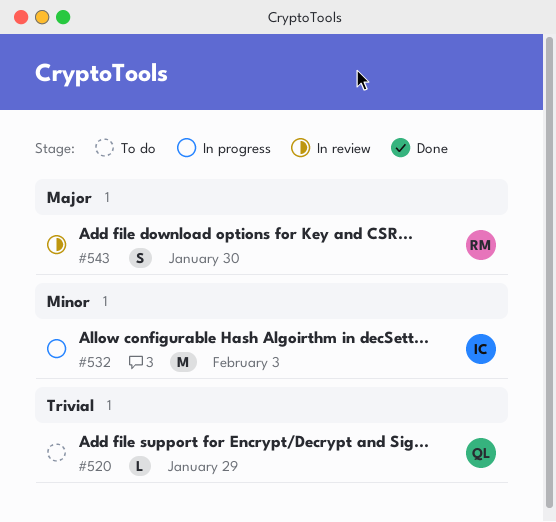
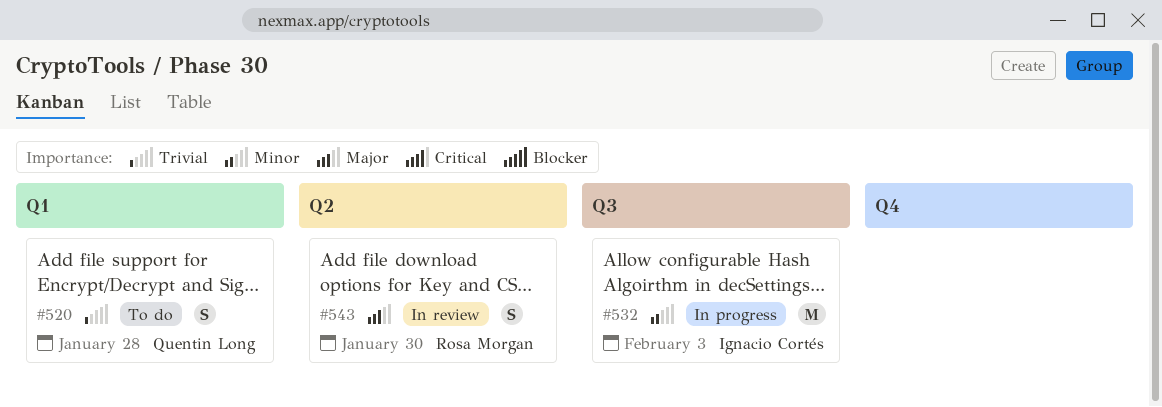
#520, estimate: L -> S
#520, due: Jan 29 -> Jan 28

